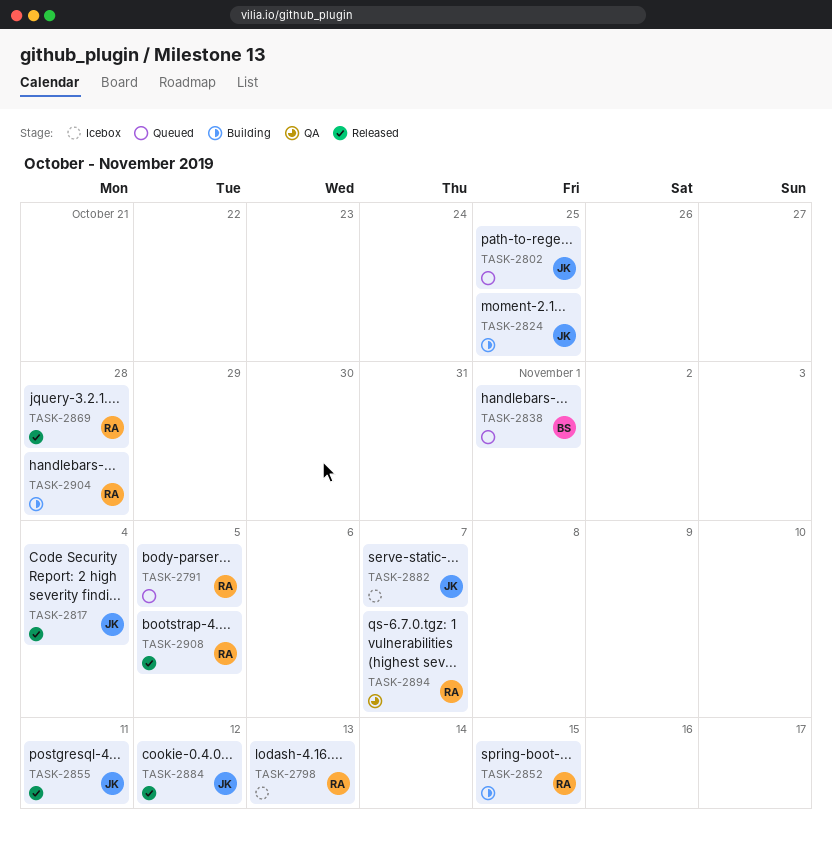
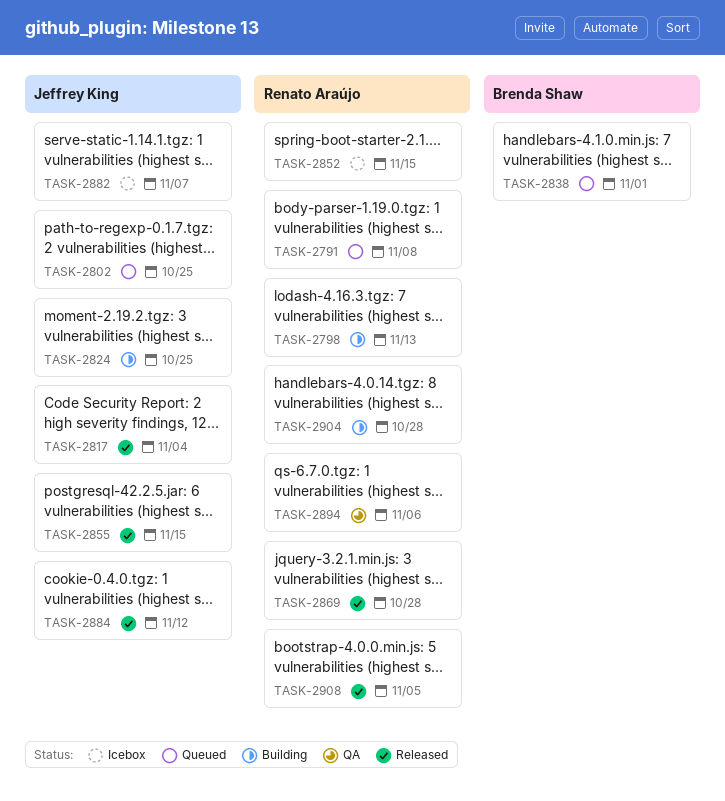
TASK-2791, due: Nov 5 -> Nov 8
TASK-2798, status: Icebox -> Building
TASK-2852, status: Building -> Icebox
TASK-2855, due: Nov 11 -> Nov 15
TASK-2894, due: Nov 7 -> Nov 6

